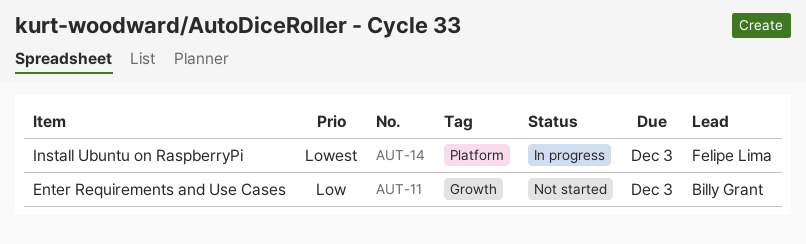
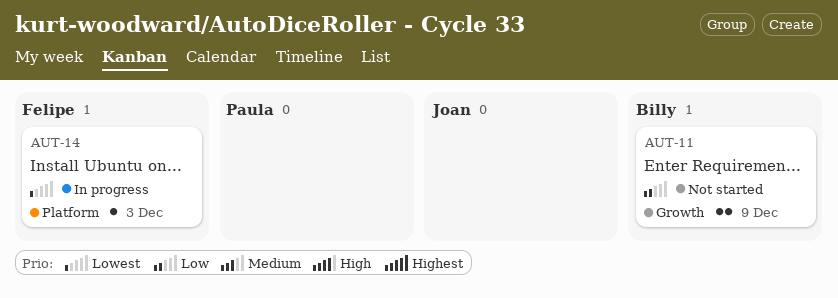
AUT-11, due: Dec 3 -> Dec 9

